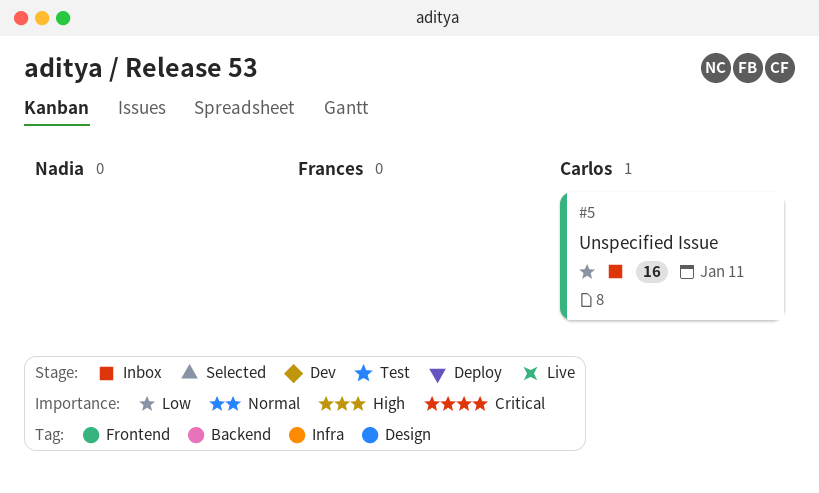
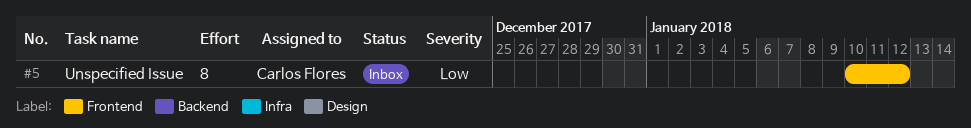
#5, estimate: 16 -> 8
#5, due: Jan 11 -> Jan 12

